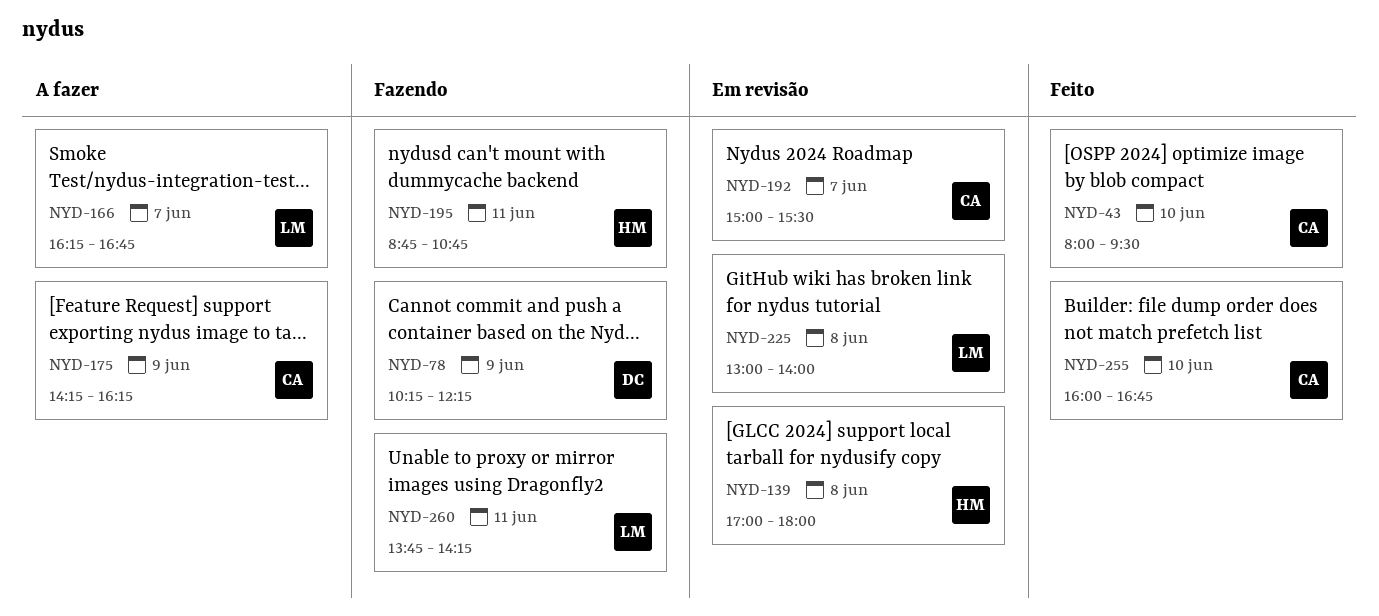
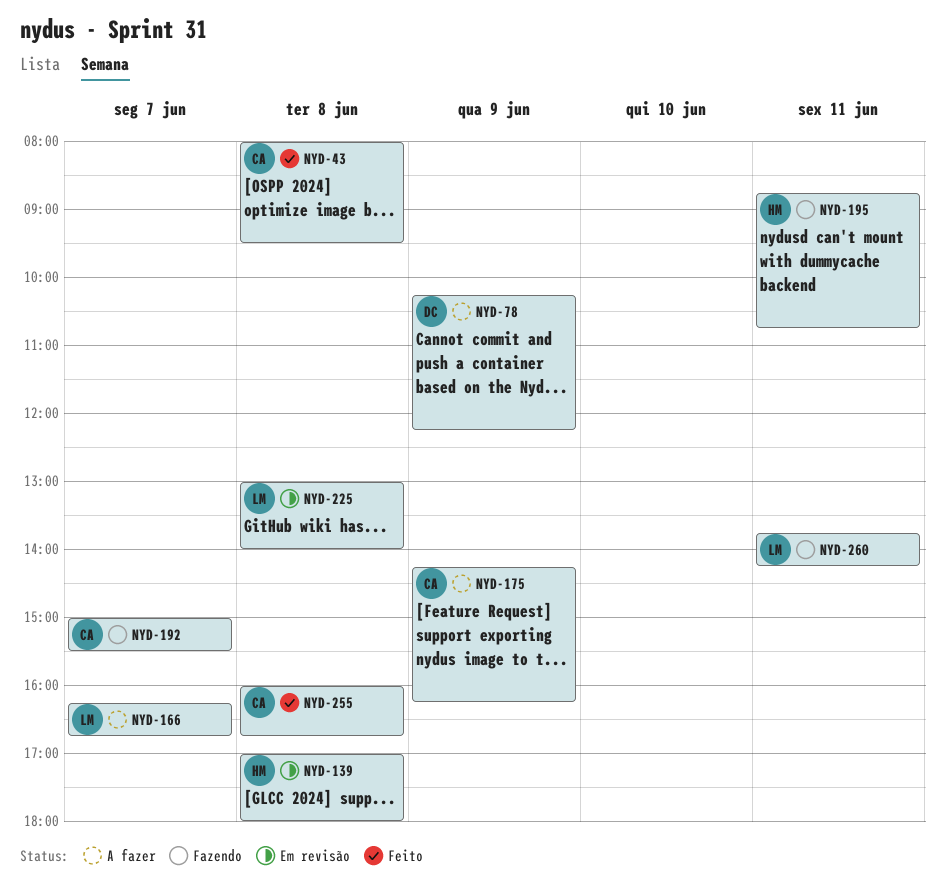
NYD-43, day: Jun 10 -> Jun 8
NYD-78, status: Fazendo -> A fazer
NYD-192, status: Em revisão -> Fazendo
NYD-255, day: Jun 10 -> Jun 8

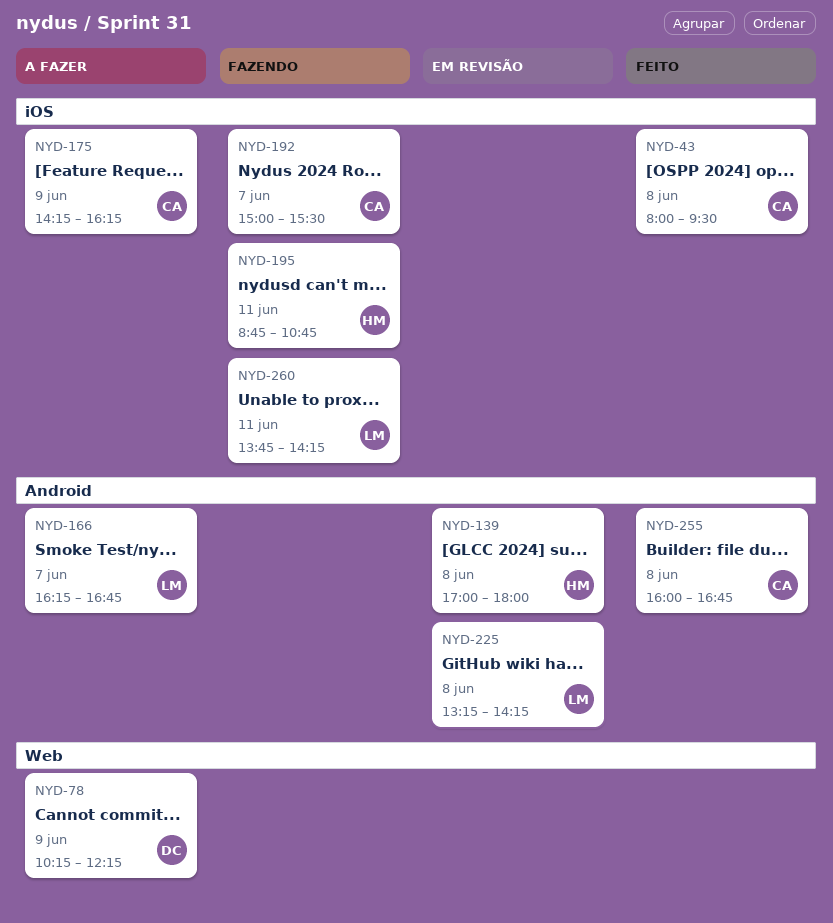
NYD-225, begins: 13:00 -> 13:15
NYD-225, ends: 14:00 -> 14:15

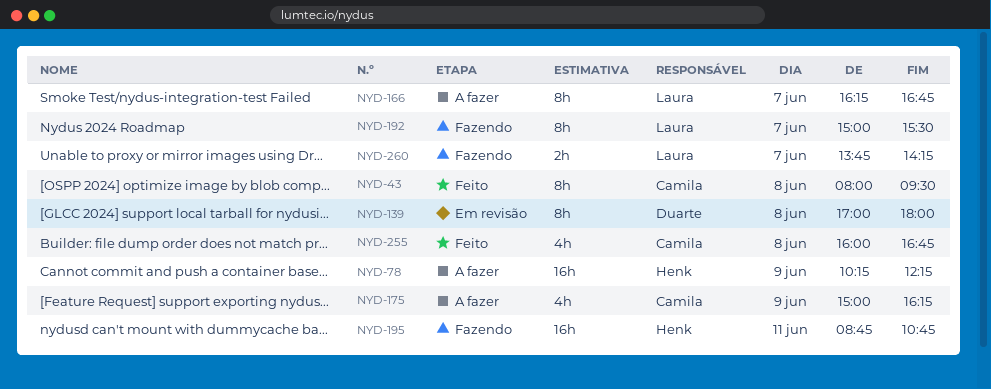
NYD-78, owner: Duarte -> Henk
NYD-139, owner: Henk -> Duarte
NYD-175, begins: 14:15 -> 15:00
NYD-192, owner: Camila -> Laura
NYD-225: present -> none
NYD-260, day: Jun 11 -> Jun 7

